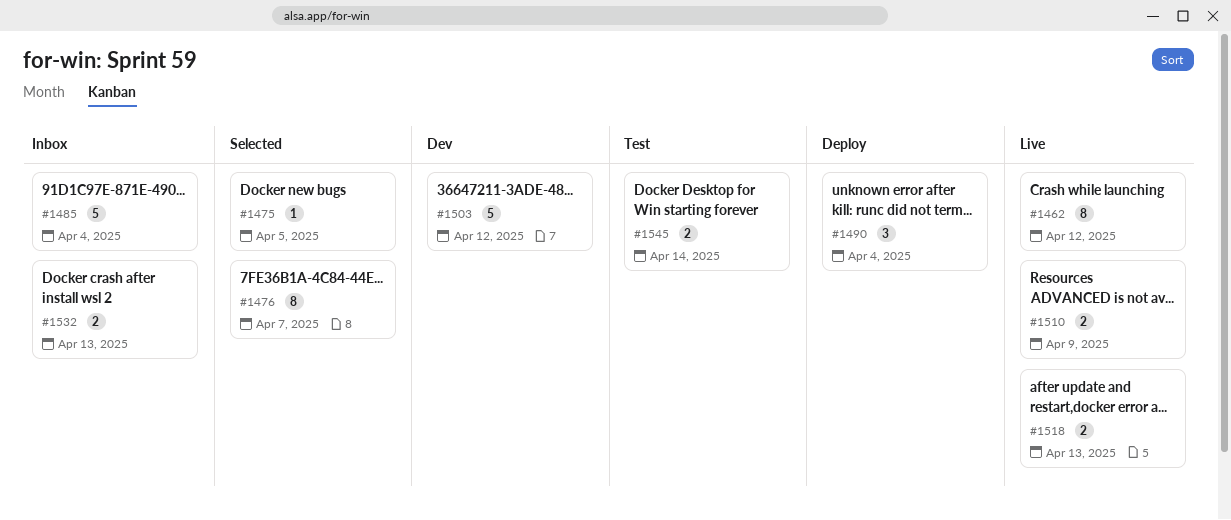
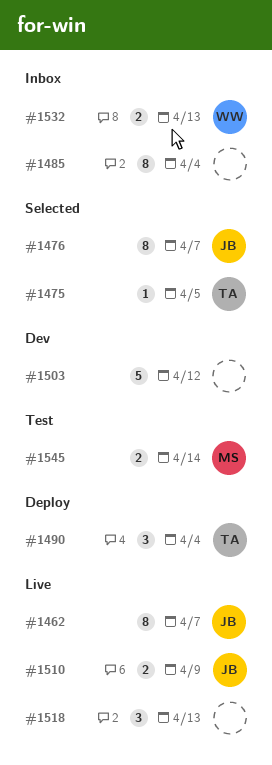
#1462, due: Apr 12 -> Apr 7
#1485, estimate: 5 -> 8
#1518, estimate: 2 -> 3

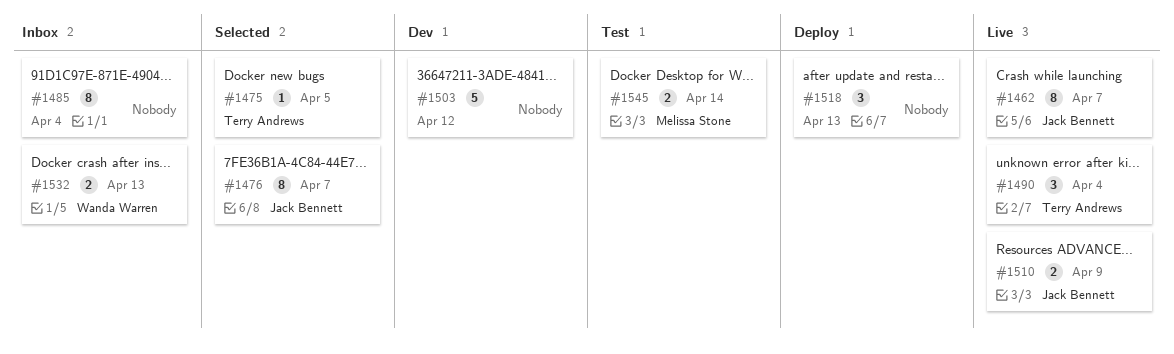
#1490, status: Deploy -> Live
#1518, status: Live -> Deploy

